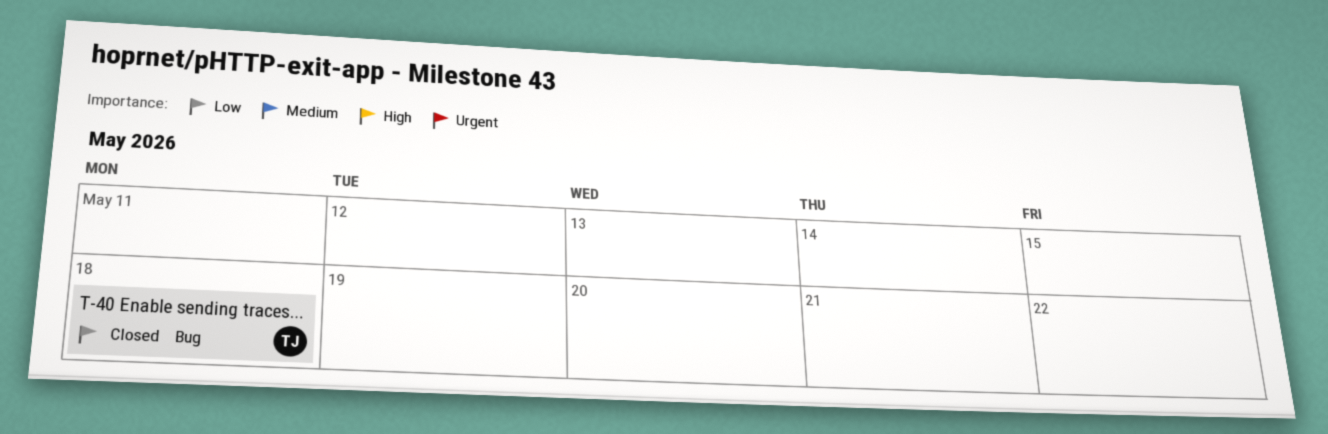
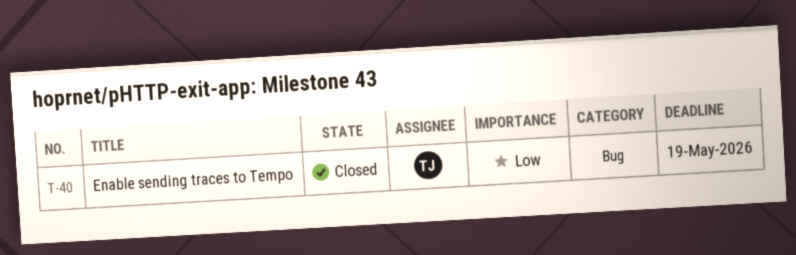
T-40, due: May 18 -> May 19

